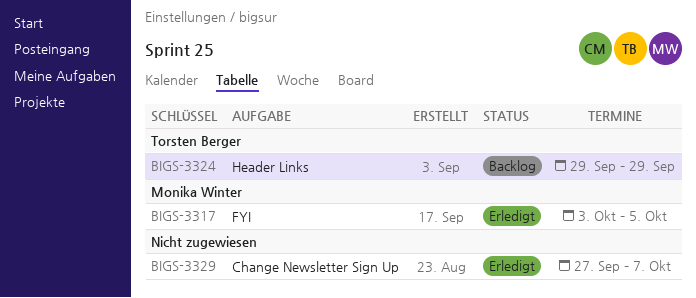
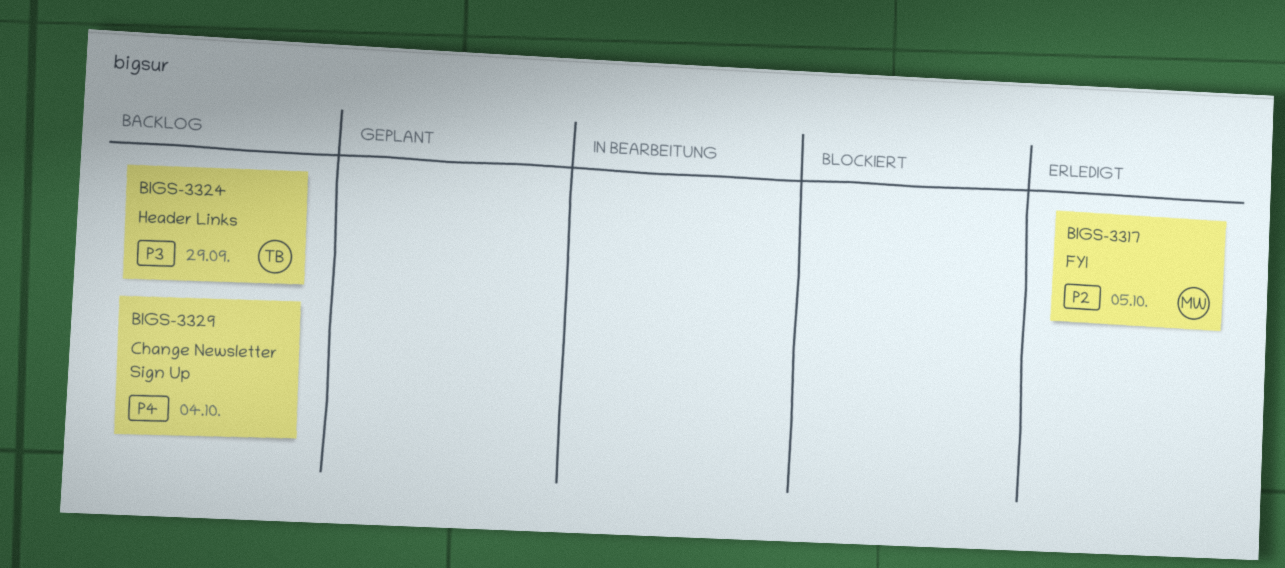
BIGS-3329, status: Erledigt -> Backlog
BIGS-3329, due: Oct 7 -> Oct 4

